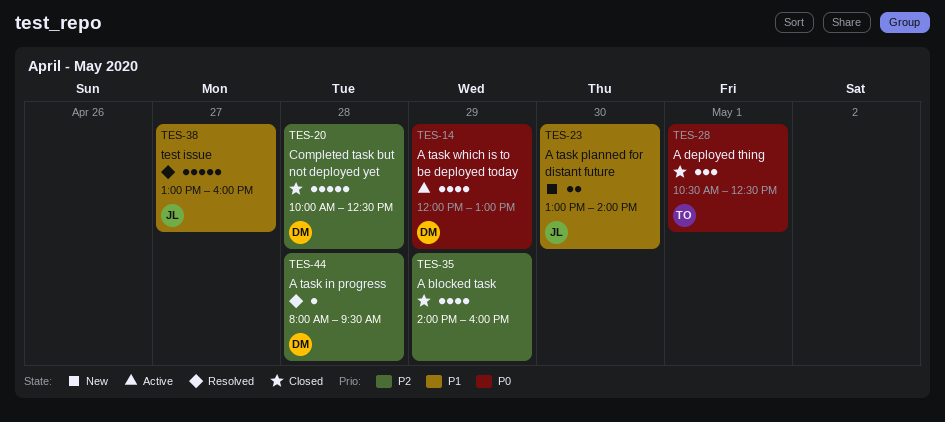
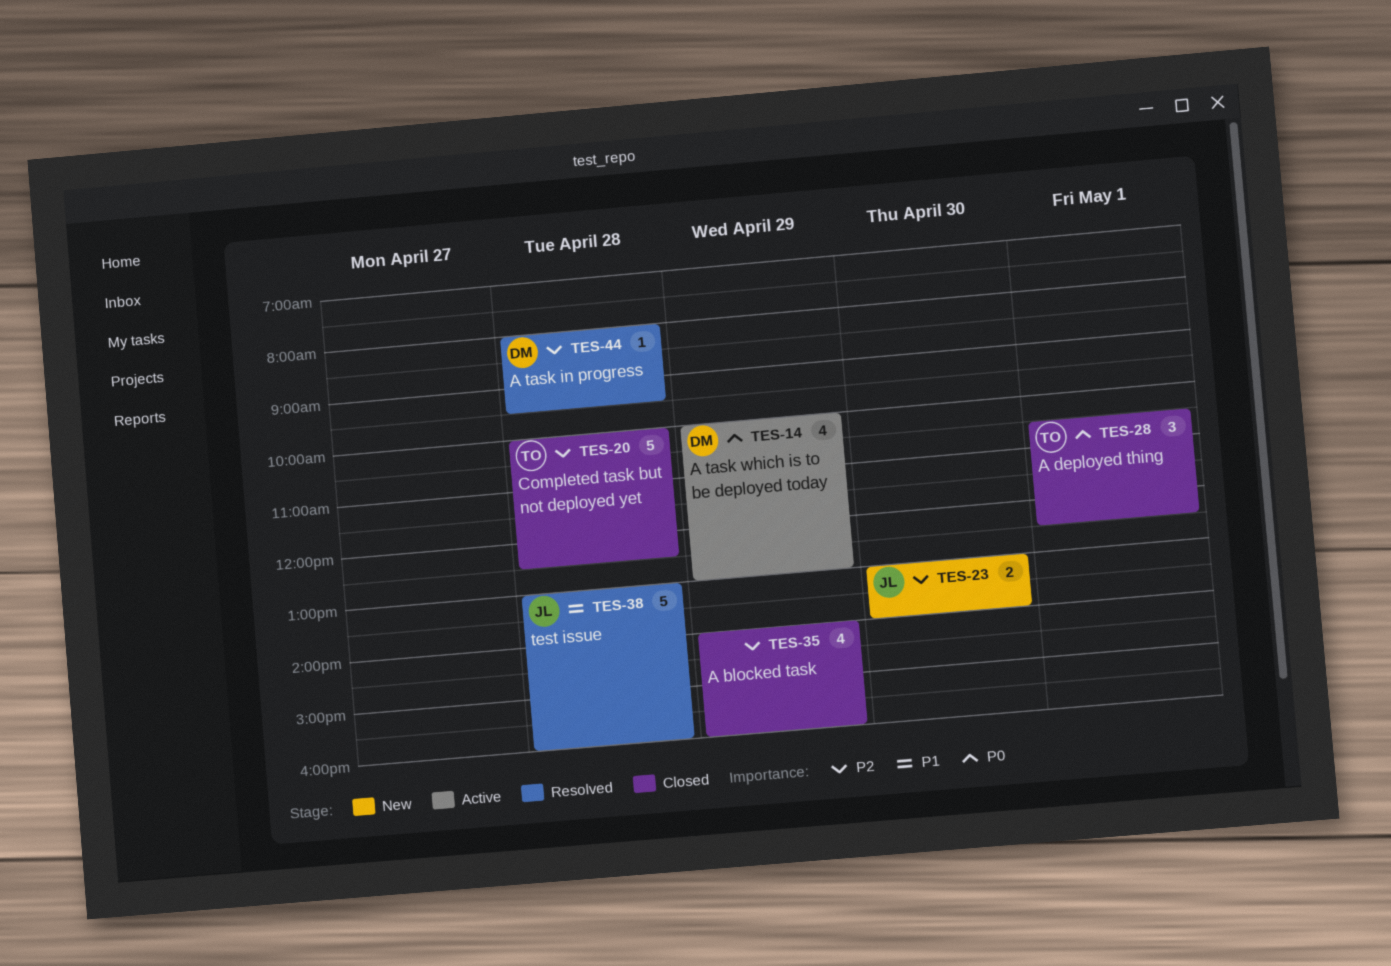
TES-14, begins: 12:00 -> 10:00
TES-20, owner: DM -> TO
TES-23, priority: P1 -> P2
TES-38, day: Apr 27 -> Apr 28

